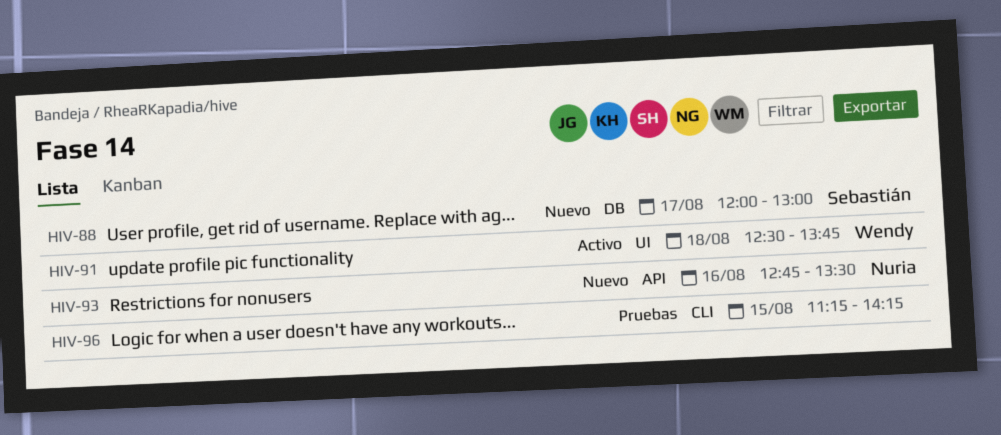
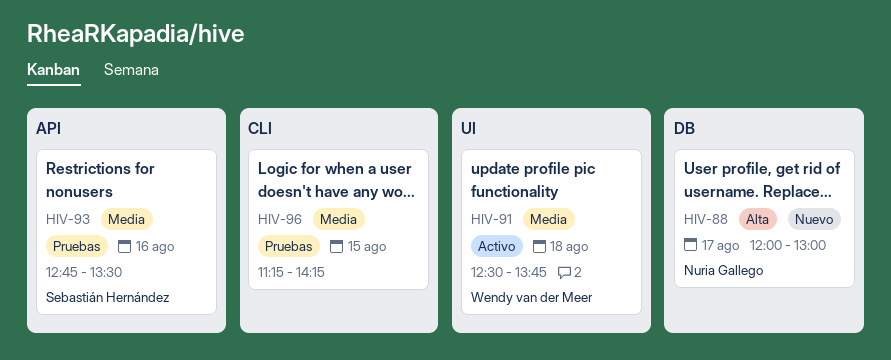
HIV-88, owner: Sebastián Hernández -> Nuria Gallego
HIV-93, status: Nuevo -> Pruebas
HIV-93, owner: Nuria Gallego -> Sebastián Hernández

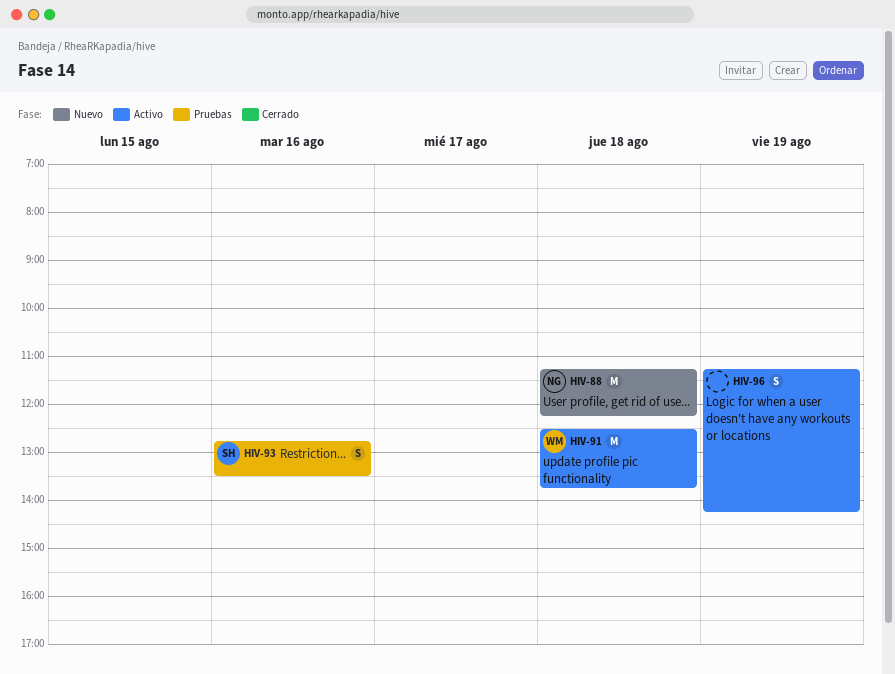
HIV-88, day: Aug 17 -> Aug 18
HIV-88, begins: 12:00 -> 11:15
HIV-88, ends: 13:00 -> 12:15
HIV-96, status: Pruebas -> Activo
HIV-96, day: Aug 15 -> Aug 19

